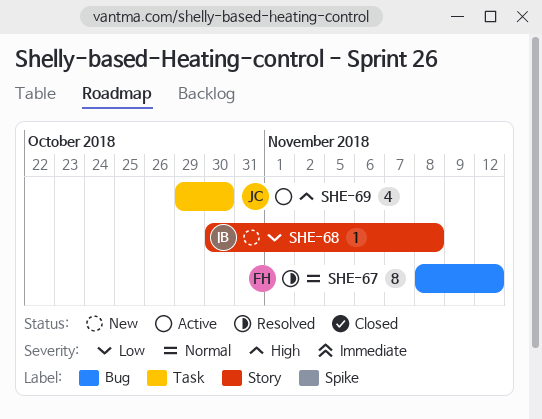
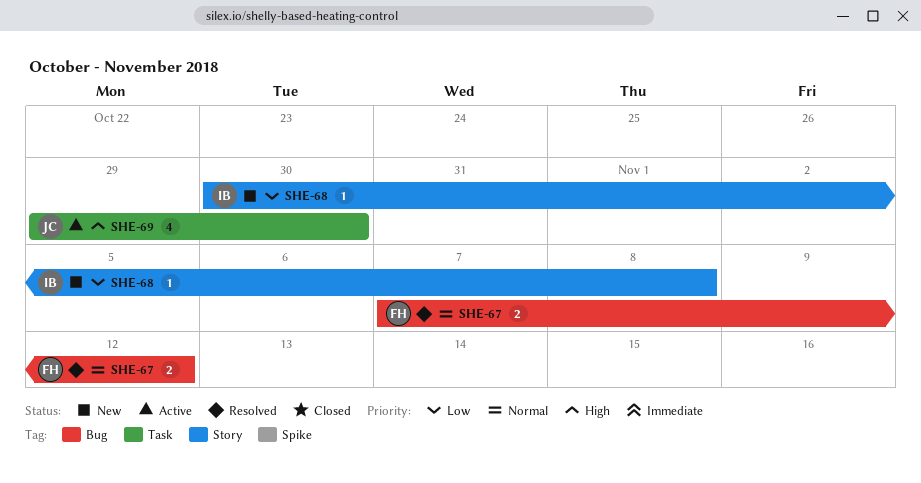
SHE-67, estimate: 8 -> 2
SHE-67, start: Nov 8 -> Nov 7

